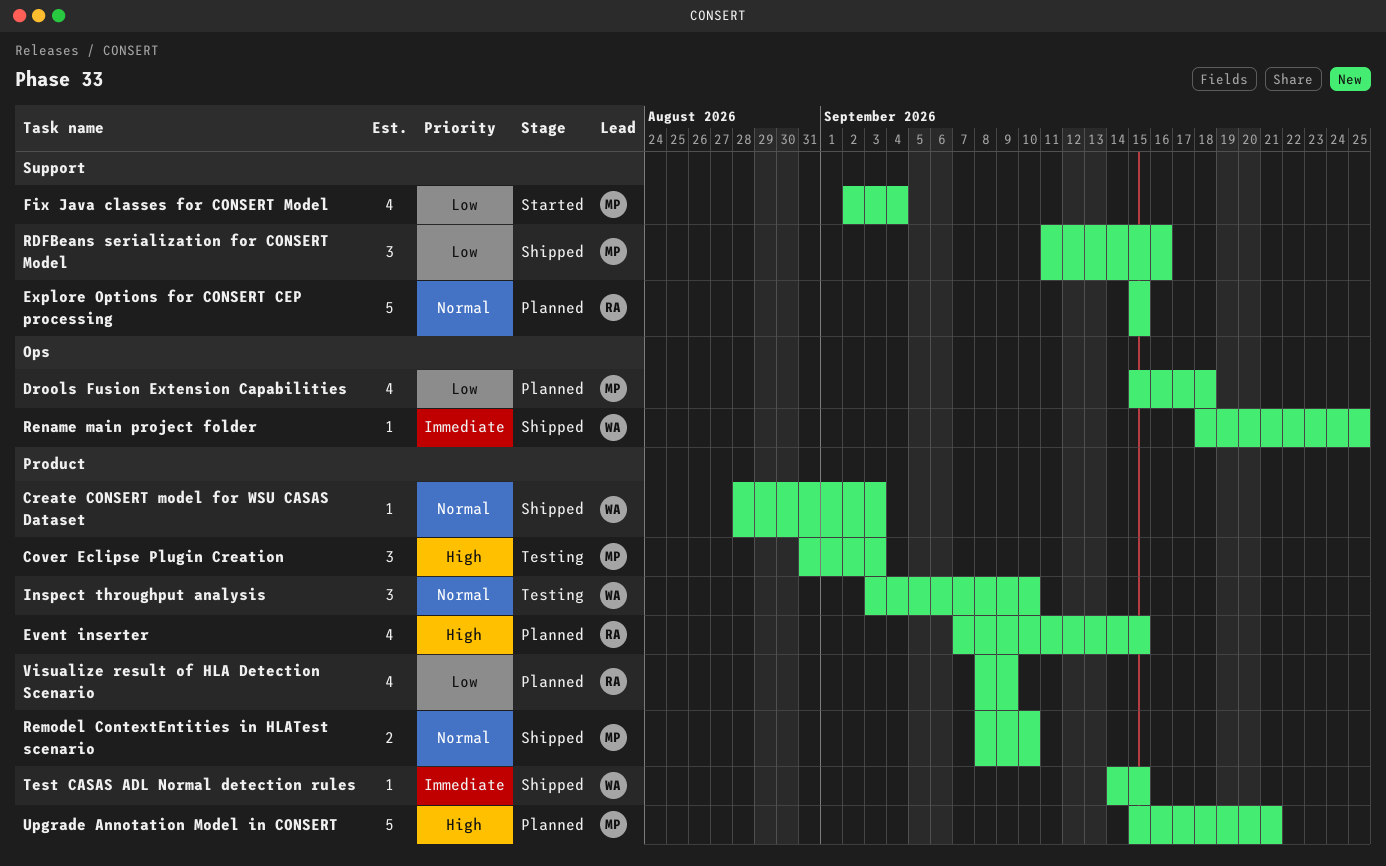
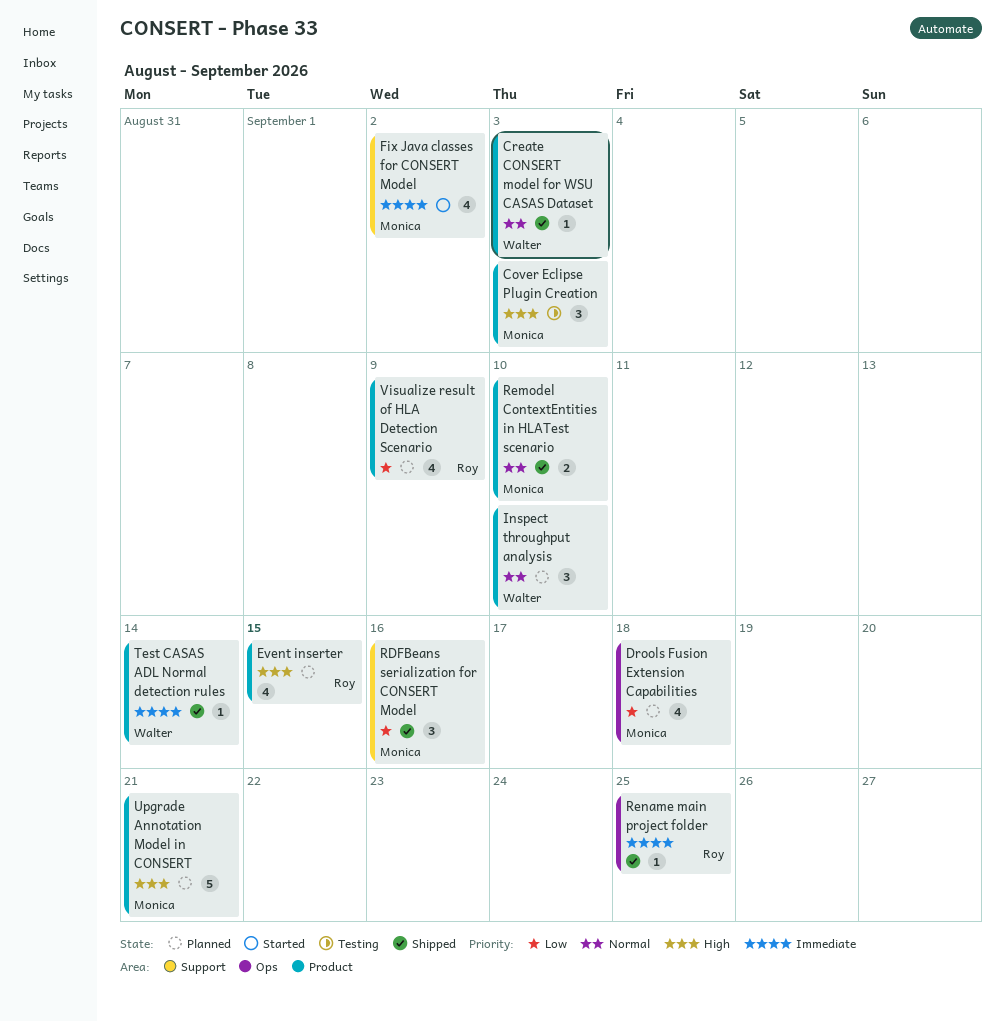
Explore Options for CONSERT CEP processing: present -> none
Fix Java classes for CONSERT Model, priority: Low -> Immediate
Fix Java classes for CONSERT Model, due: Sep 4 -> Sep 2
Inspect throughput analysis, status: Testing -> Planned
Rename main project folder, owner: Walter -> Roy
Test CASAS ADL Normal detection rules, due: Sep 15 -> Sep 14

